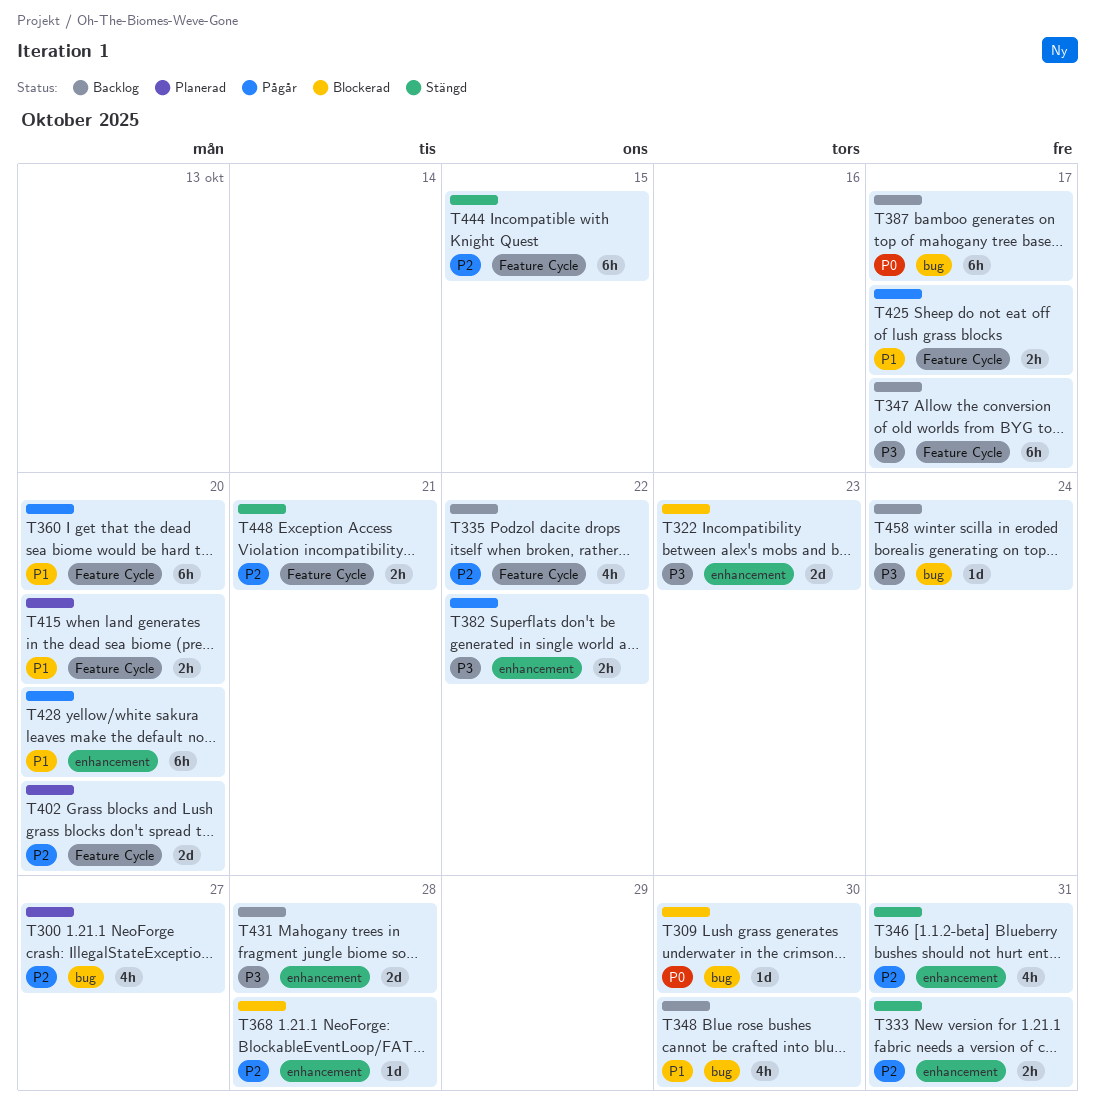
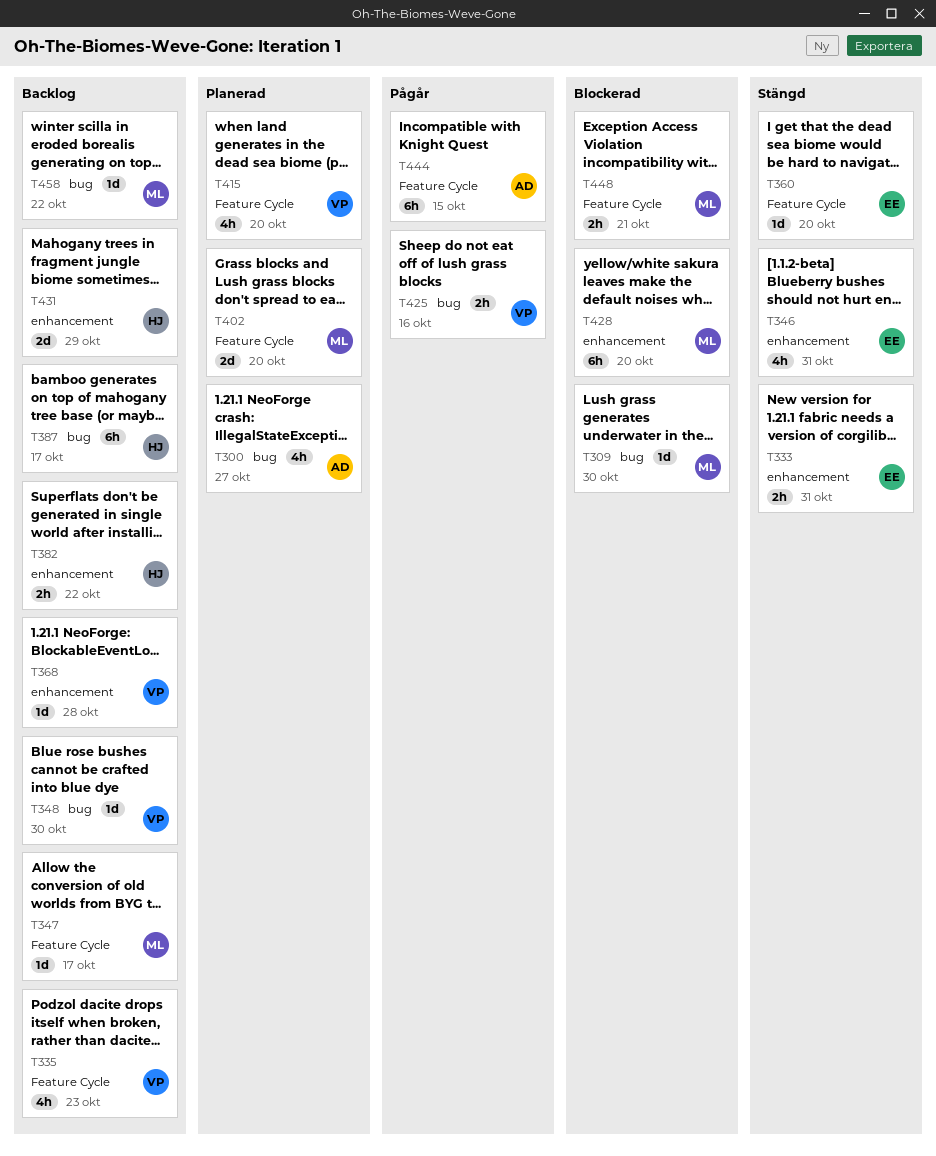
T322: present -> none
T335, due: Oct 22 -> Oct 23
T347, estimate: 6h -> 1d
T348, estimate: 4h -> 1d
T360, status: Pågår -> Stängd
T360, estimate: 6h -> 1d
T368, status: Blockerad -> Backlog
T382, status: Pågår -> Backlog
T415, estimate: 2h -> 4h
T425, label: Feature Cycle -> bug
T425, due: Oct 17 -> Oct 16
T428, status: Pågår -> Blockerad
T431, due: Oct 28 -> Oct 29
T444, status: Stängd -> Pågår
T448, status: Stängd -> Blockerad
T458, due: Oct 24 -> Oct 22

